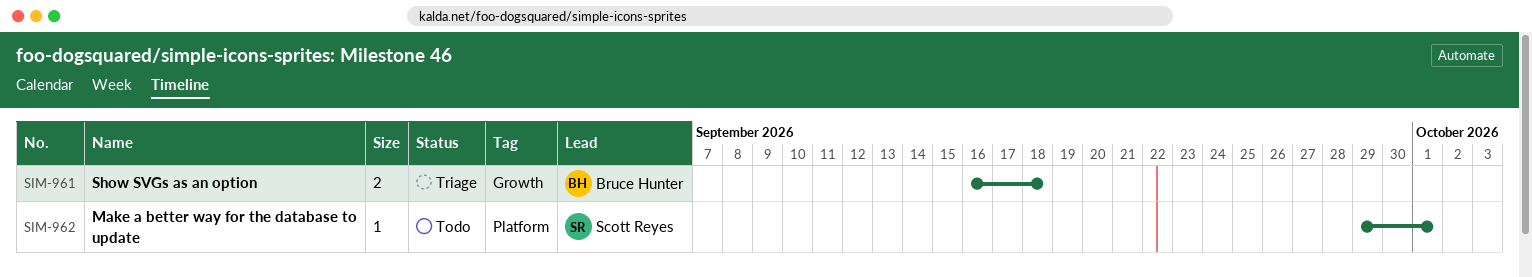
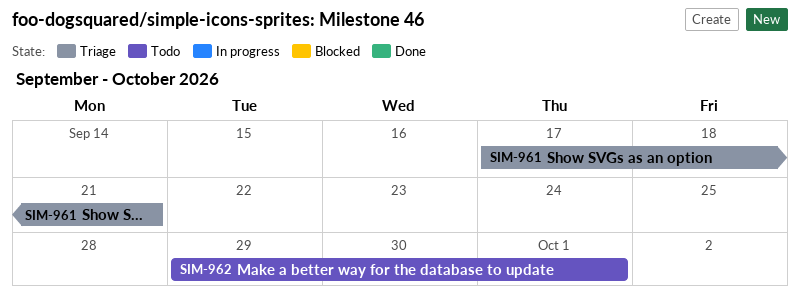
SIM-961, start: Sep 16 -> Sep 17
SIM-961, due: Sep 18 -> Sep 21

